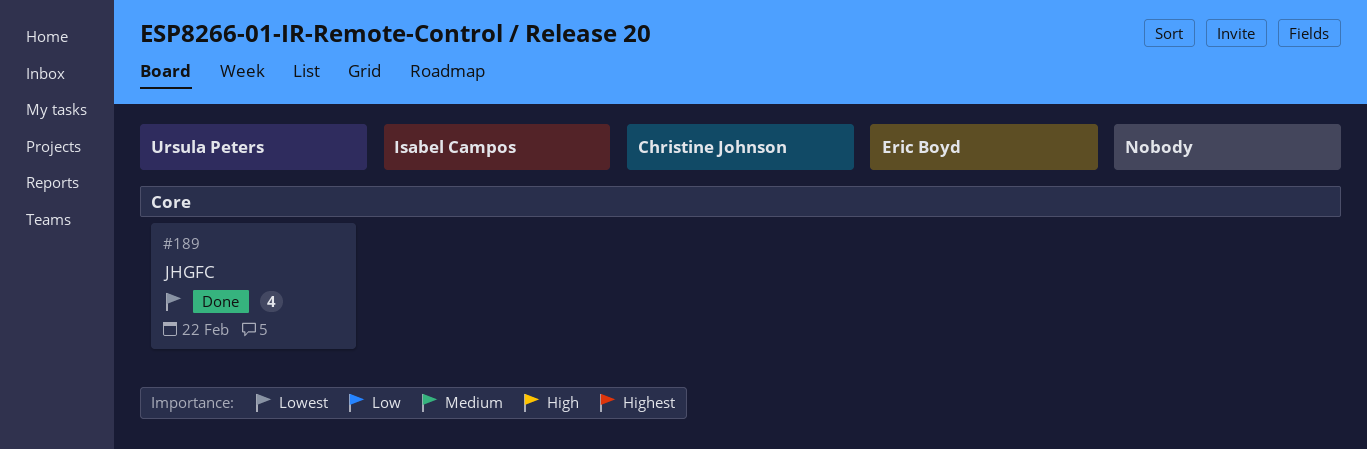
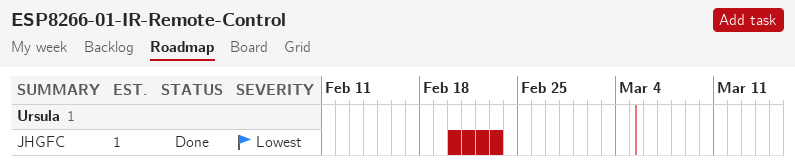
JHGFC, estimate: 4 -> 1
JHGFC, due: Feb 22 -> Feb 23

